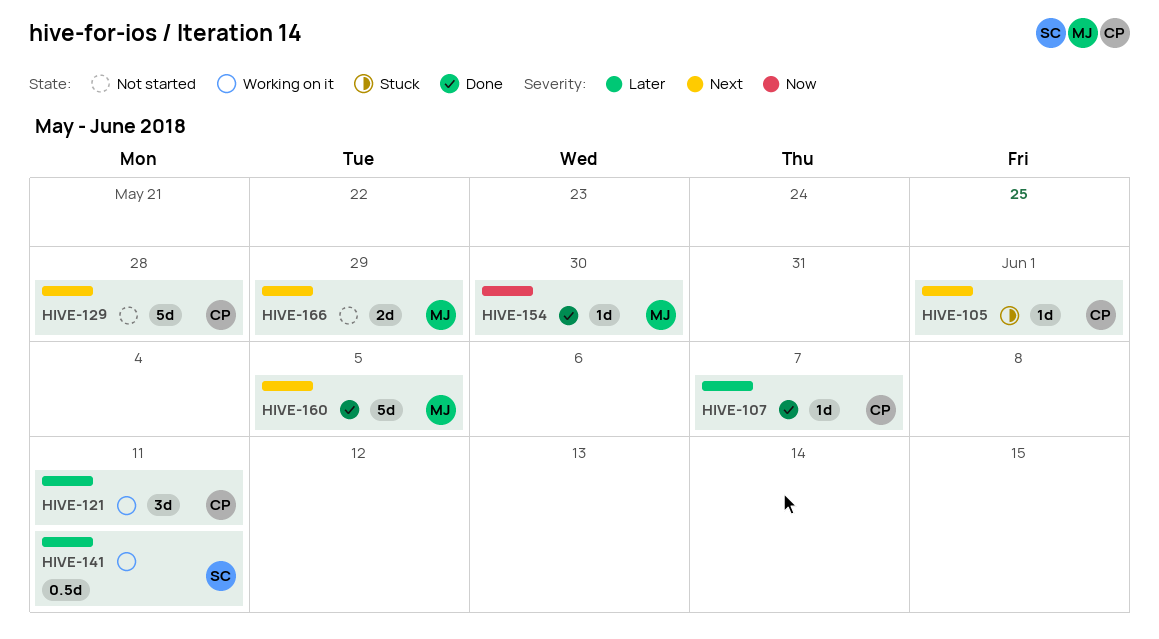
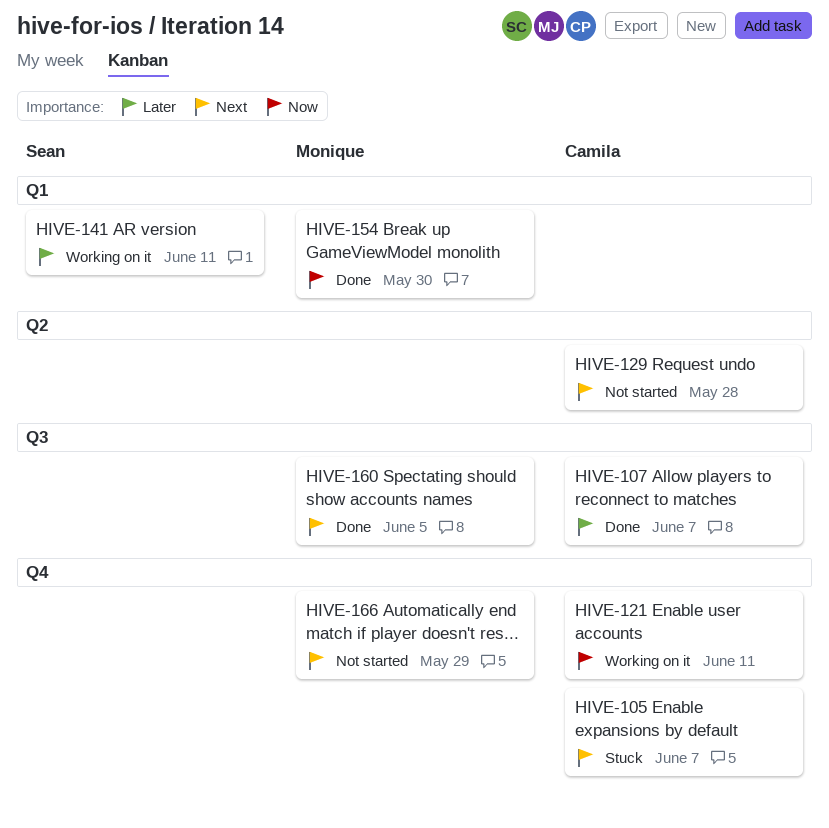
HIVE-105, due: Jun 1 -> Jun 7
HIVE-121, priority: Later -> Now

